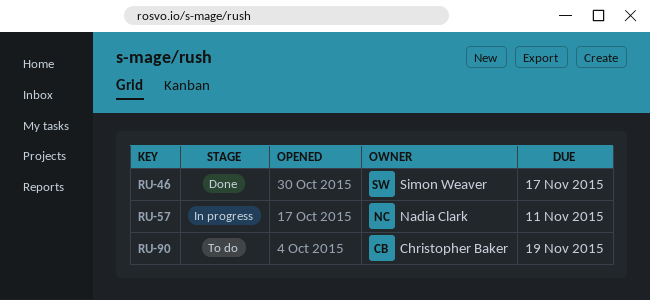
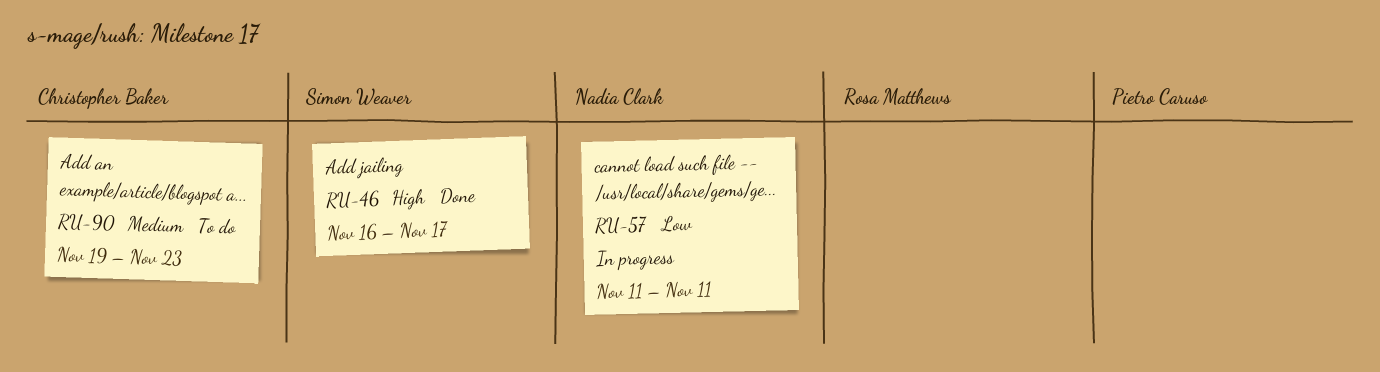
RU-90, due: Nov 19 -> Nov 23

